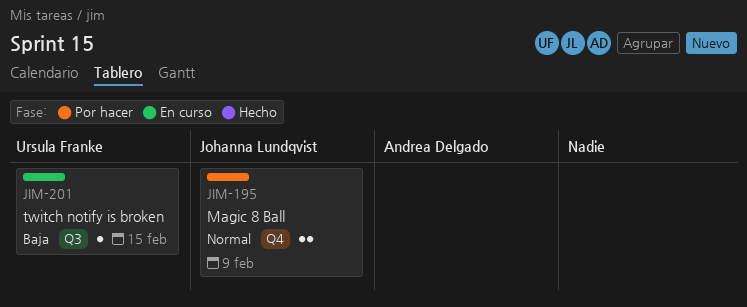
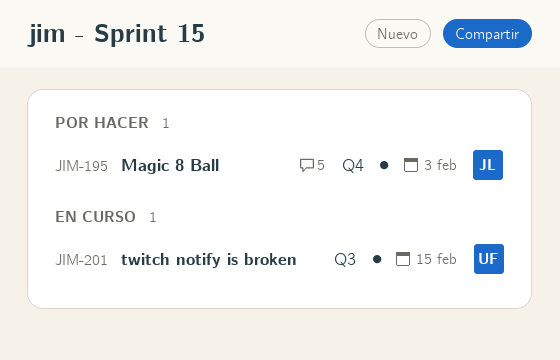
JIM-195, estimate: 2 -> 1
JIM-195, due: Feb 9 -> Feb 3

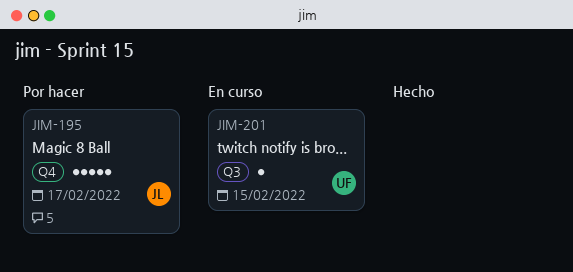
JIM-195, estimate: 1 -> 5
JIM-195, due: Feb 3 -> Feb 17

